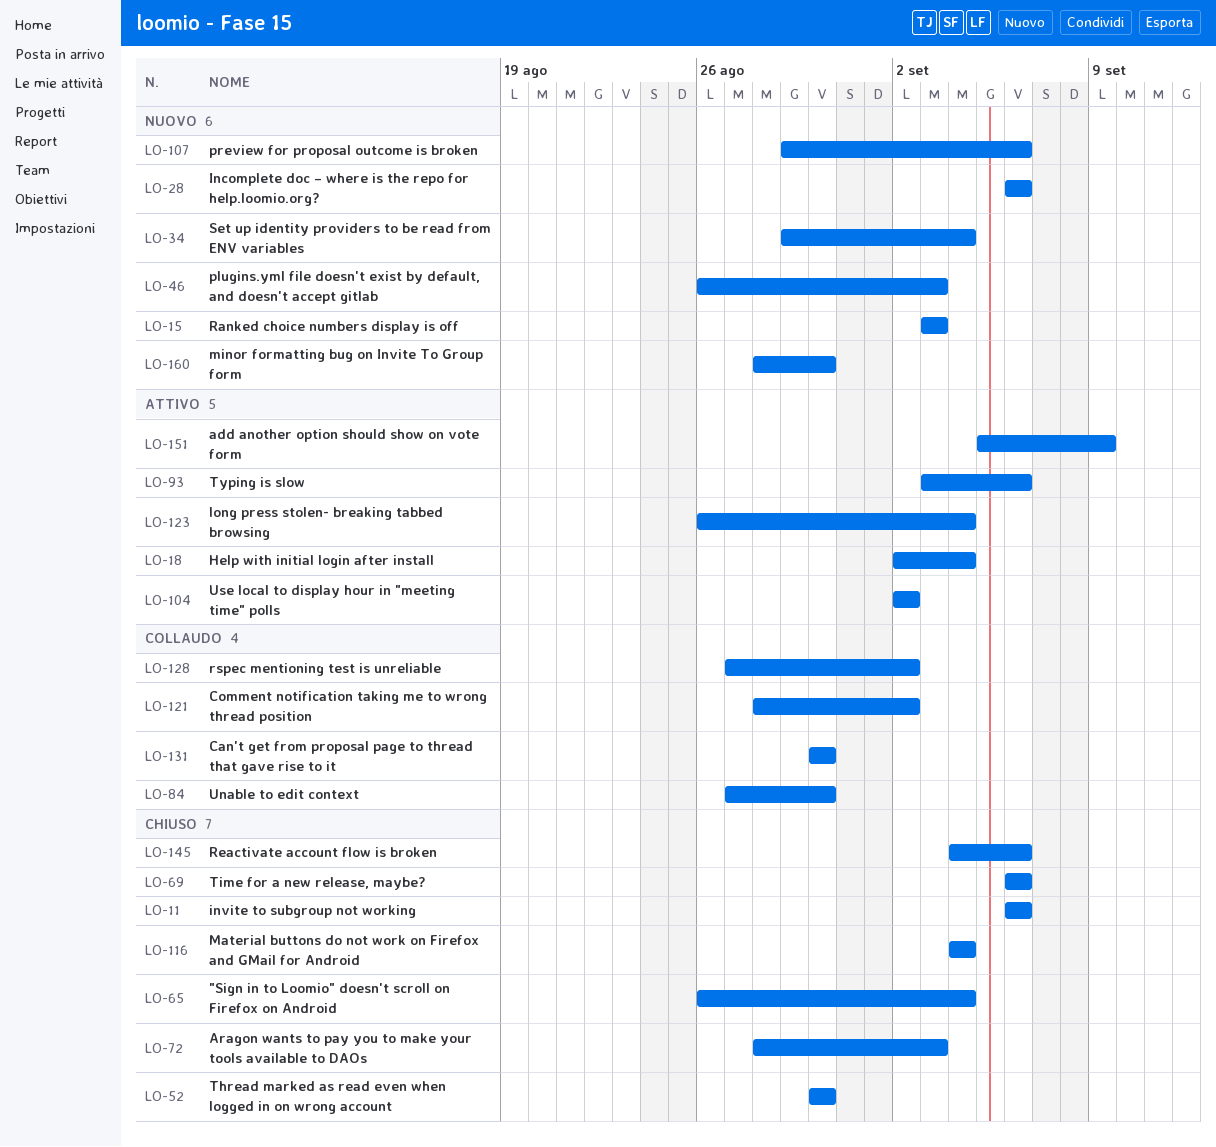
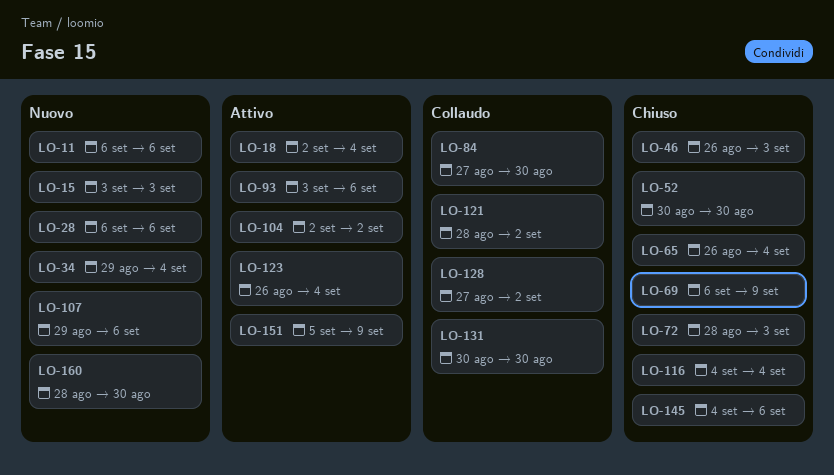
LO-11, status: Chiuso -> Nuovo
LO-46, status: Nuovo -> Chiuso
LO-69, due: Sep 6 -> Sep 9

